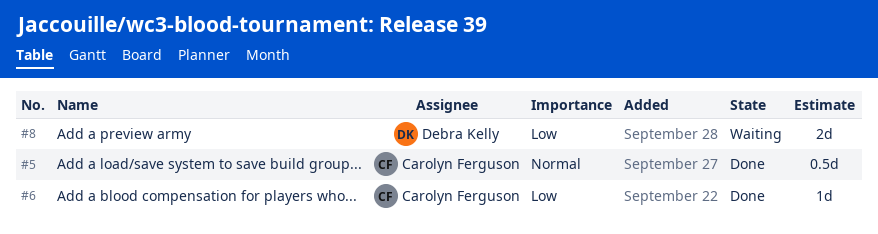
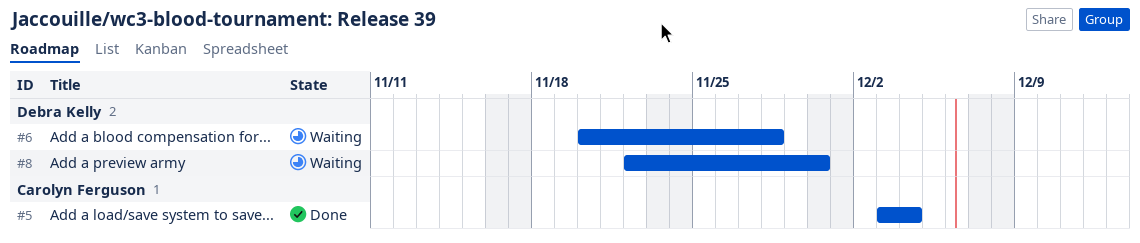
#6, status: Done -> Waiting
#6, owner: Carolyn Ferguson -> Debra Kelly

